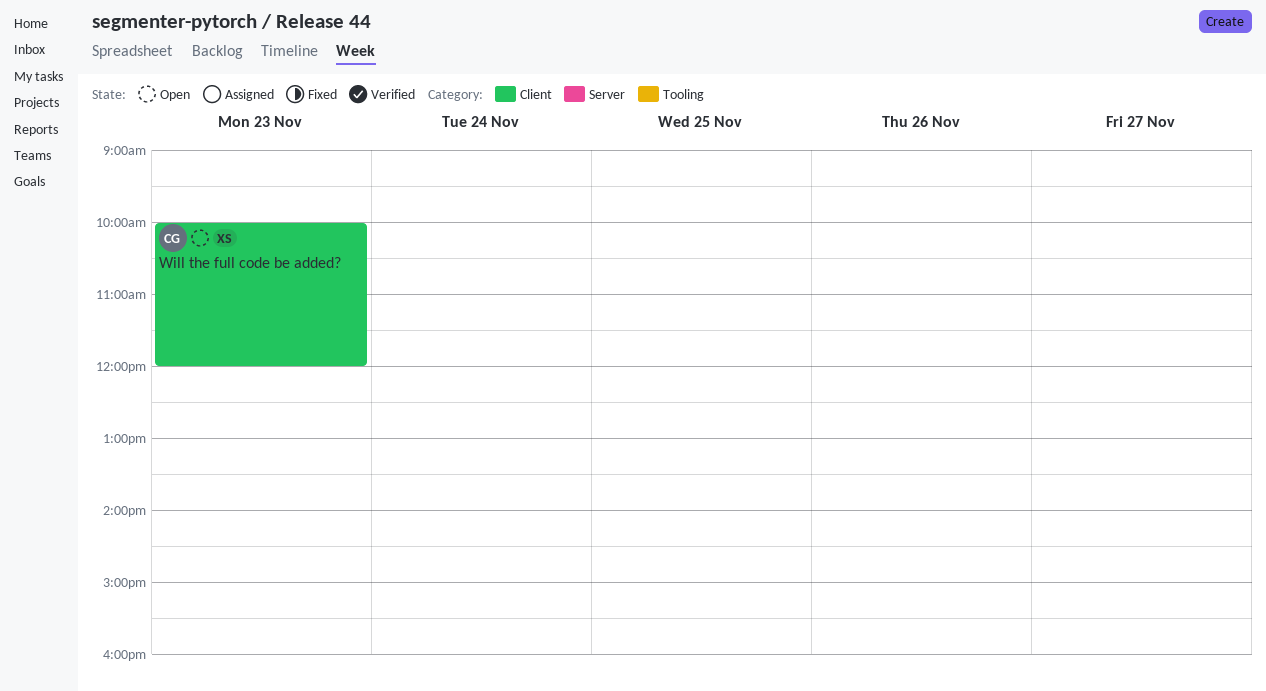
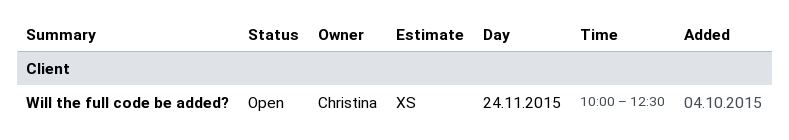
Will the full code be added?, day: Nov 23 -> Nov 24
Will the full code be added?, ends: 12:00 -> 12:30

